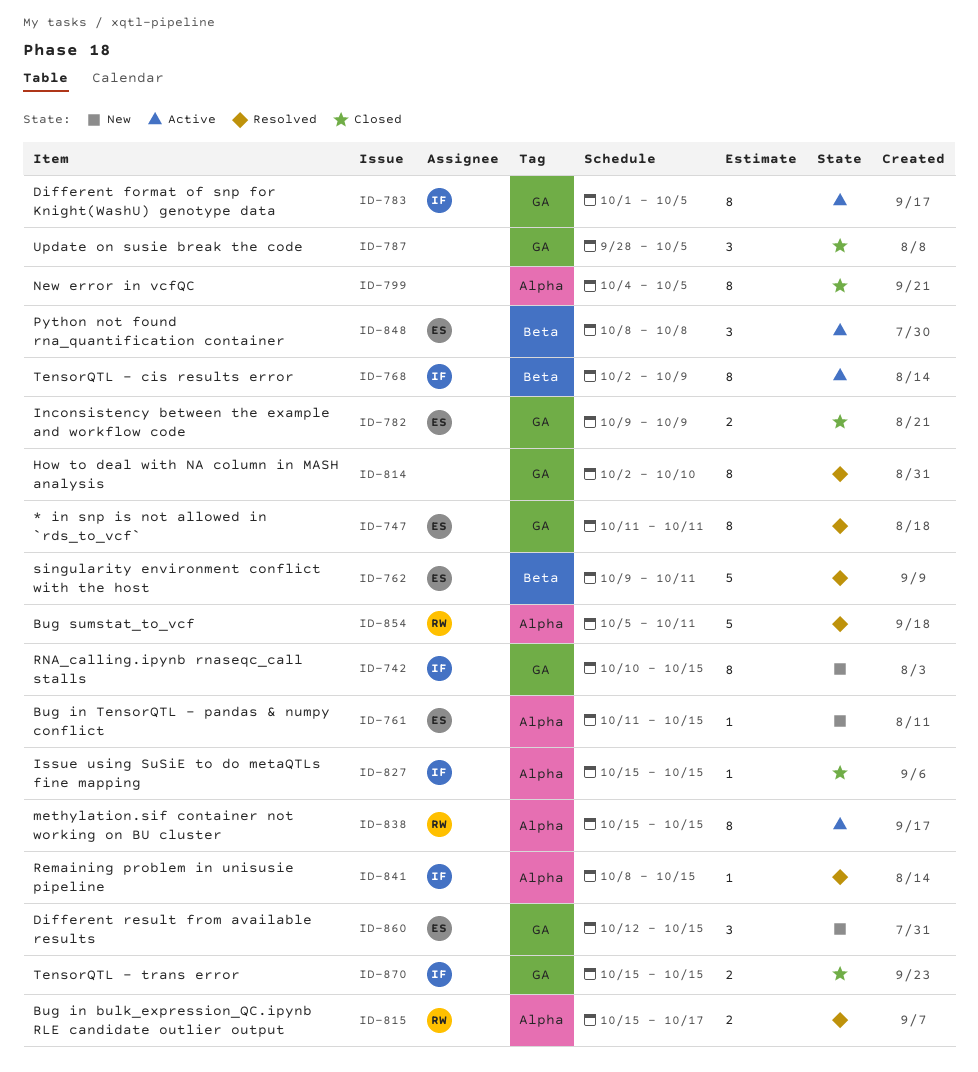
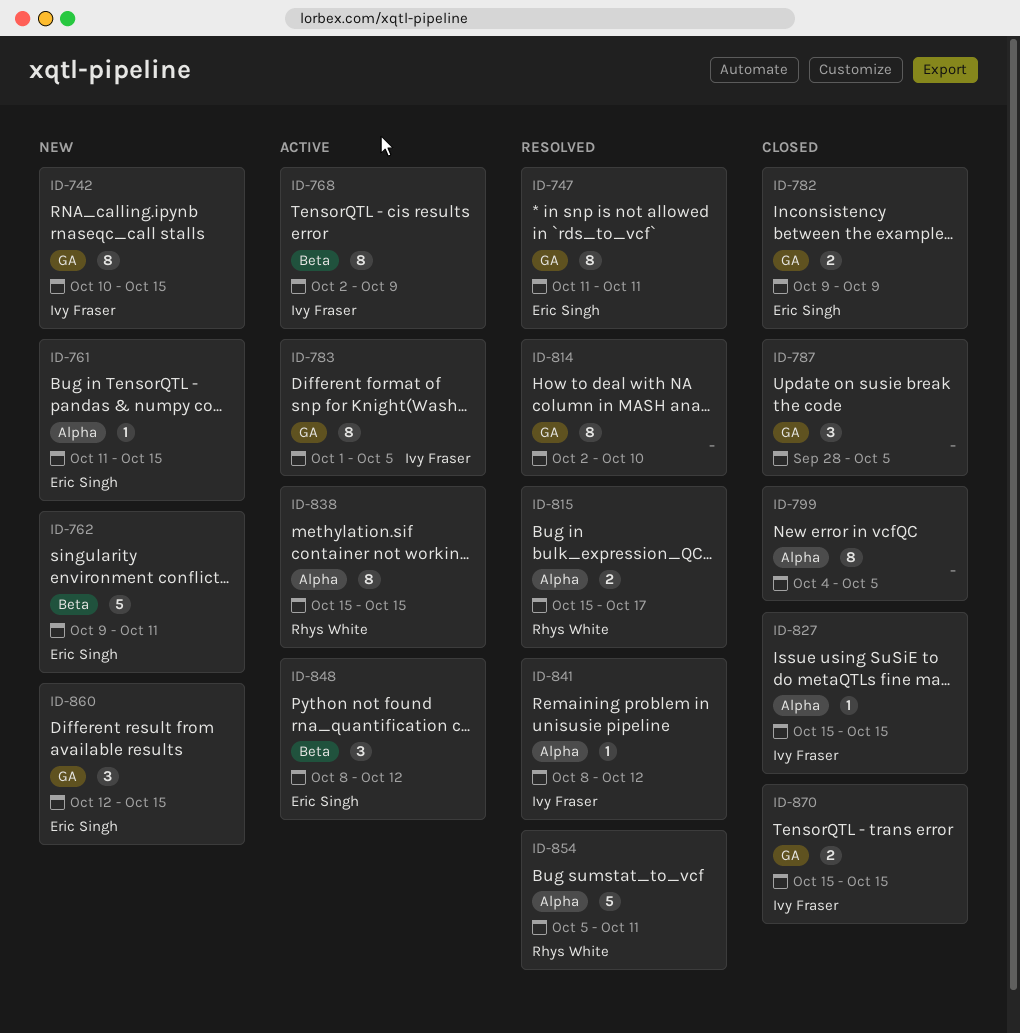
ID-762, status: Resolved -> New
ID-841, due: Oct 15 -> Oct 12
ID-848, due: Oct 8 -> Oct 12

